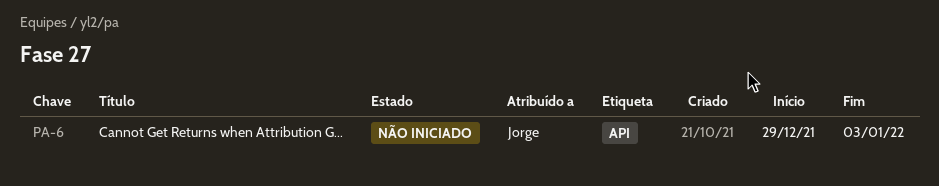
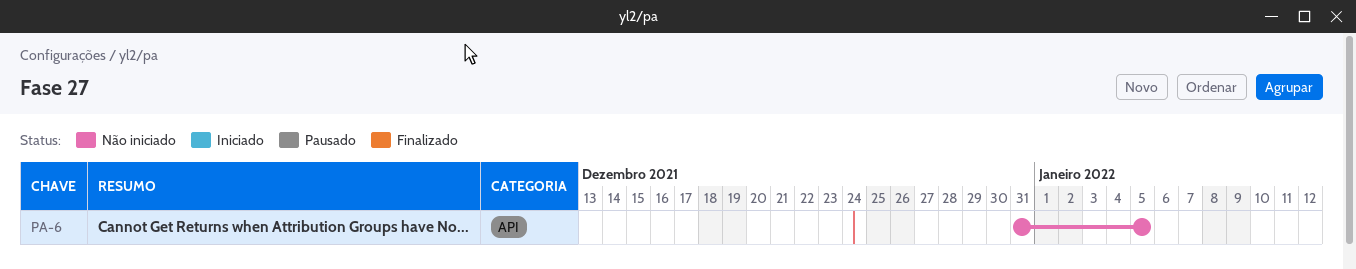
PA-6, start: Dec 29 -> Dec 31
PA-6, due: Jan 3 -> Jan 5

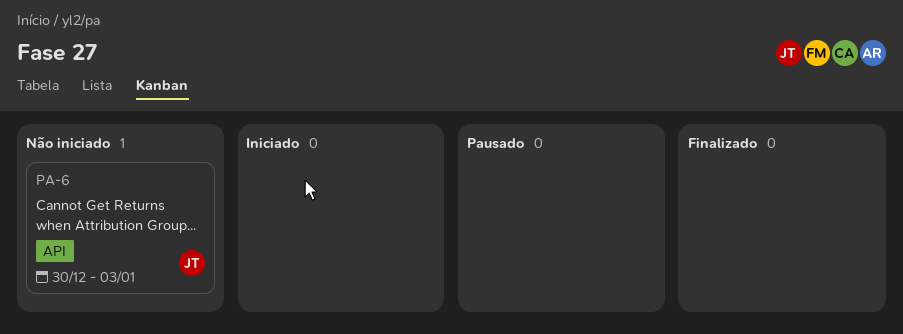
PA-6, start: Dec 31 -> Dec 30
PA-6, due: Jan 5 -> Jan 3

